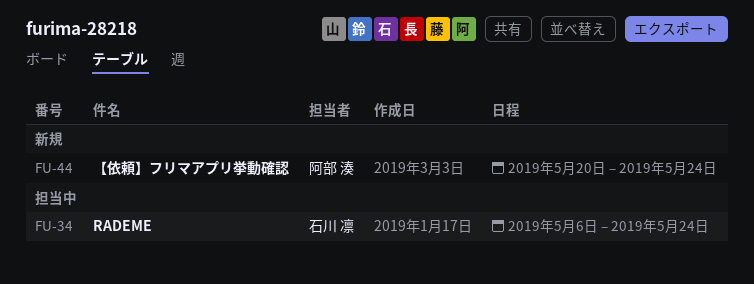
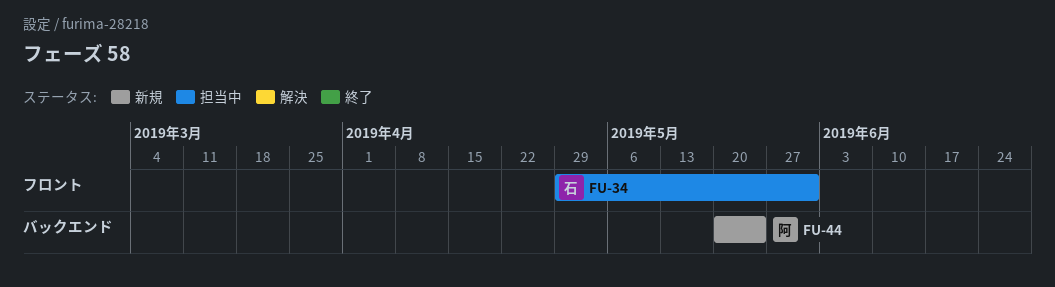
FU-34, start: May 6 -> Apr 29
FU-34, due: May 24 -> May 31

